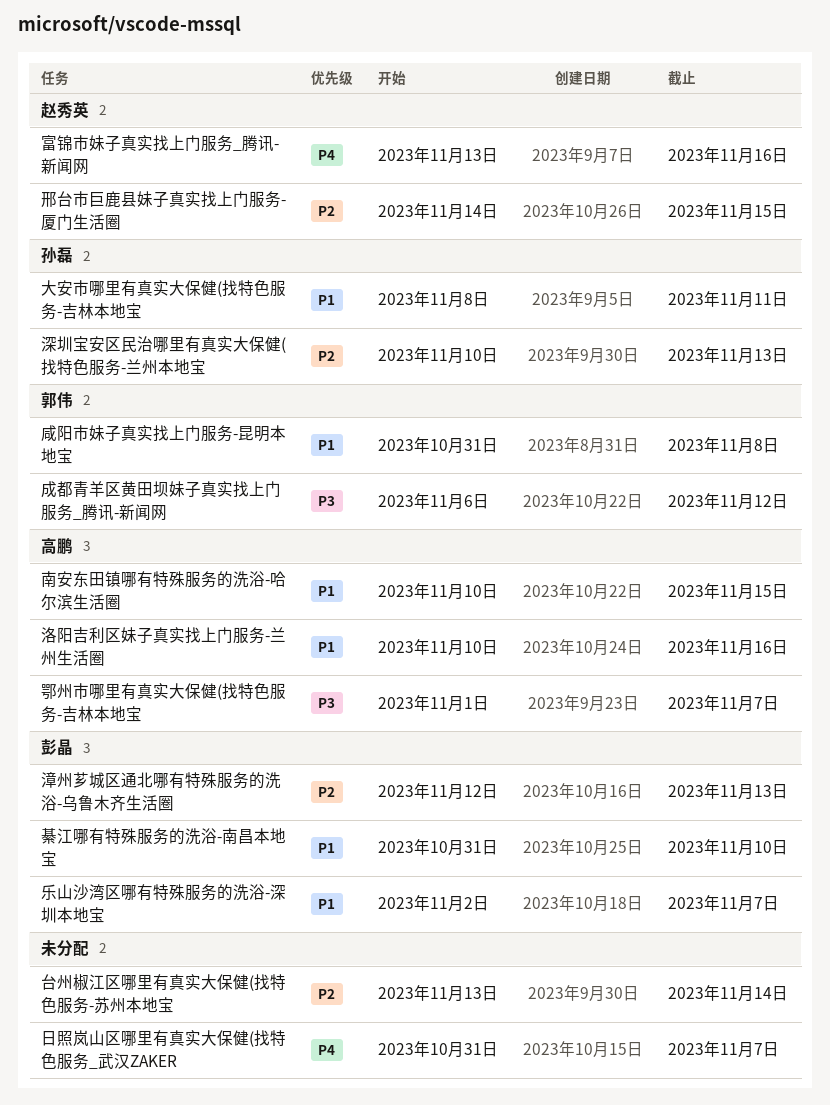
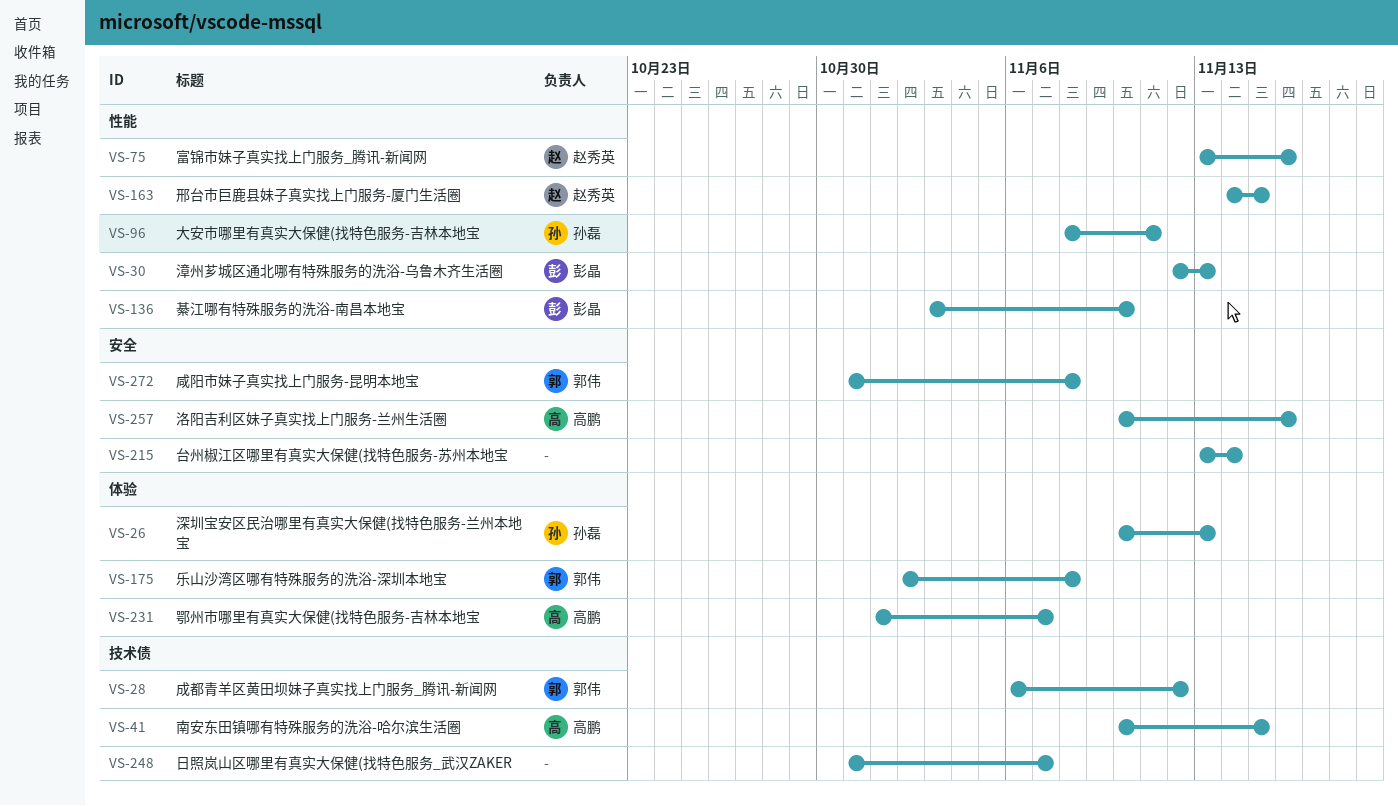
乐山沙湾区哪有特殊服务的洗浴-深圳本地宝, owner: 彭晶 -> 郭伟
乐山沙湾区哪有特殊服务的洗浴-深圳本地宝, due: Nov 7 -> Nov 8
綦江哪有特殊服务的洗浴-南昌本地宝, start: Oct 31 -> Nov 3

